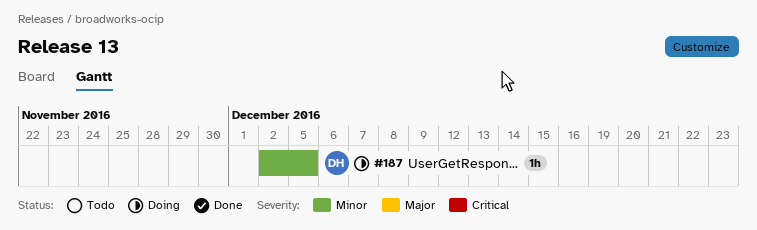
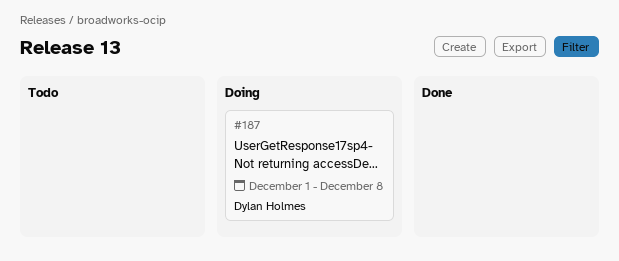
#187, start: Dec 2 -> Dec 1
#187, due: Dec 5 -> Dec 8

